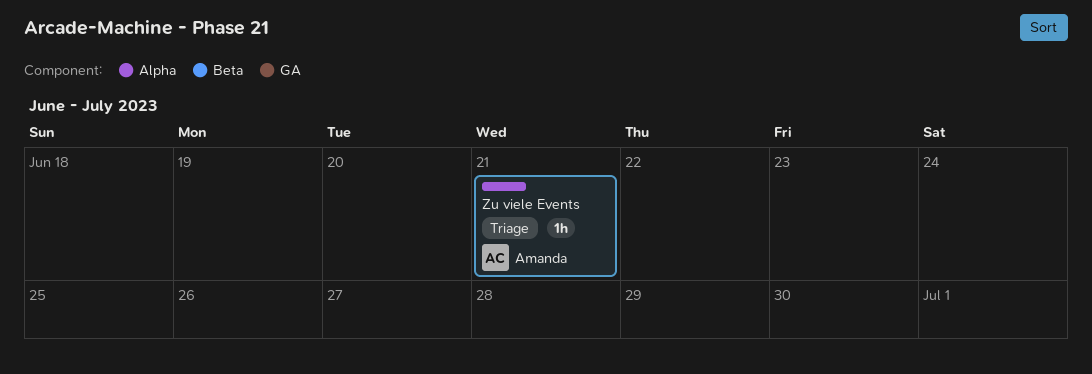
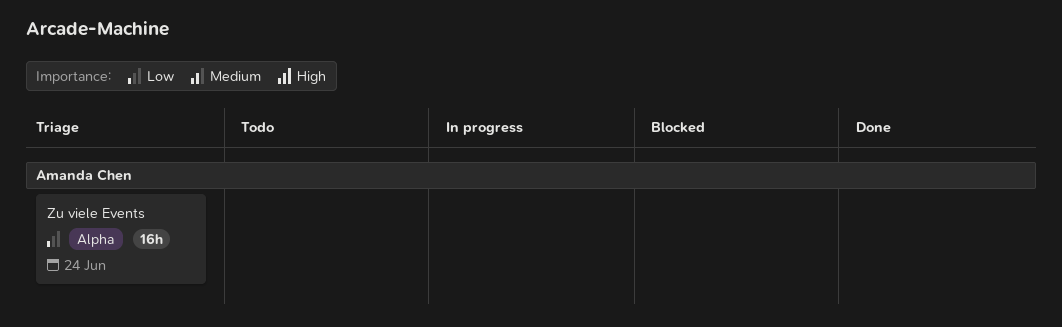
Zu viele Events, estimate: 1h -> 16h
Zu viele Events, due: Jun 21 -> Jun 24

